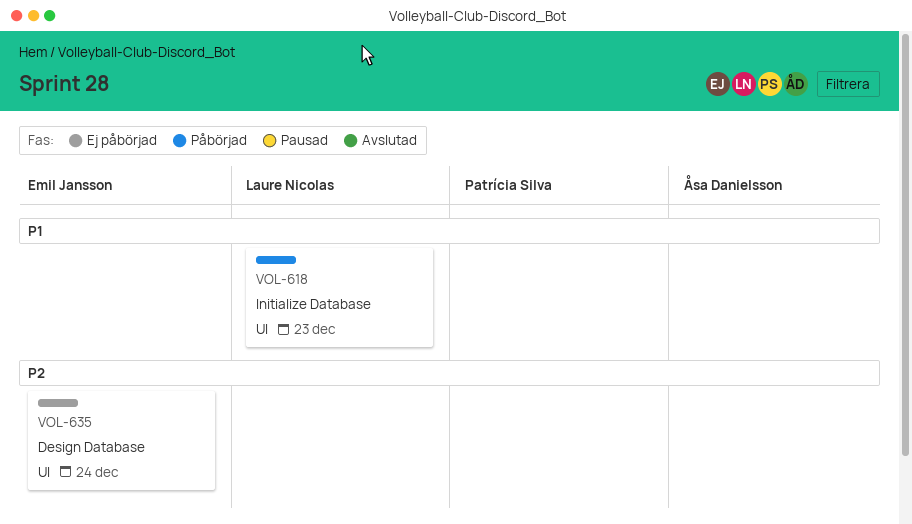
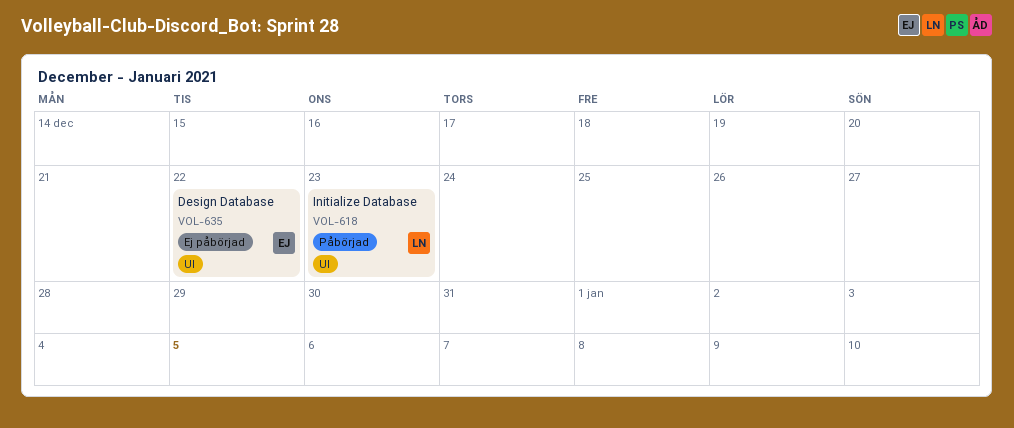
VOL-635, due: Dec 24 -> Dec 22

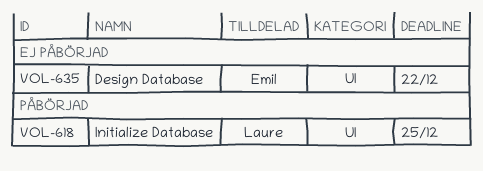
VOL-618, due: Dec 23 -> Dec 25

